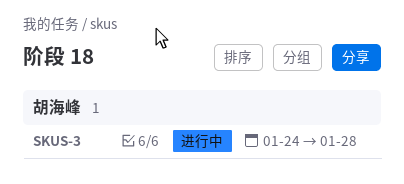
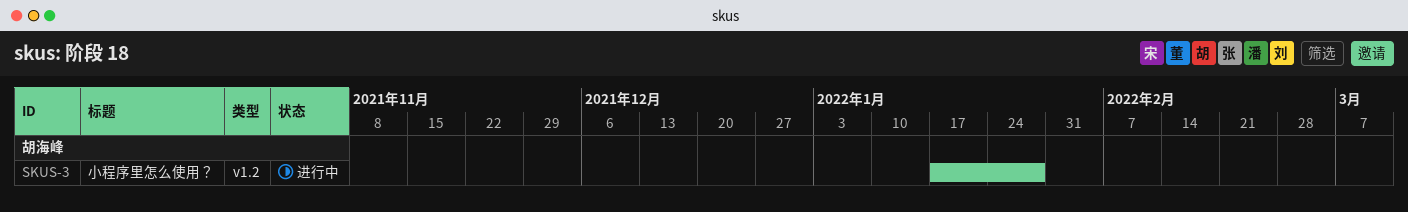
SKUS-3, start: Jan 24 -> Jan 17

